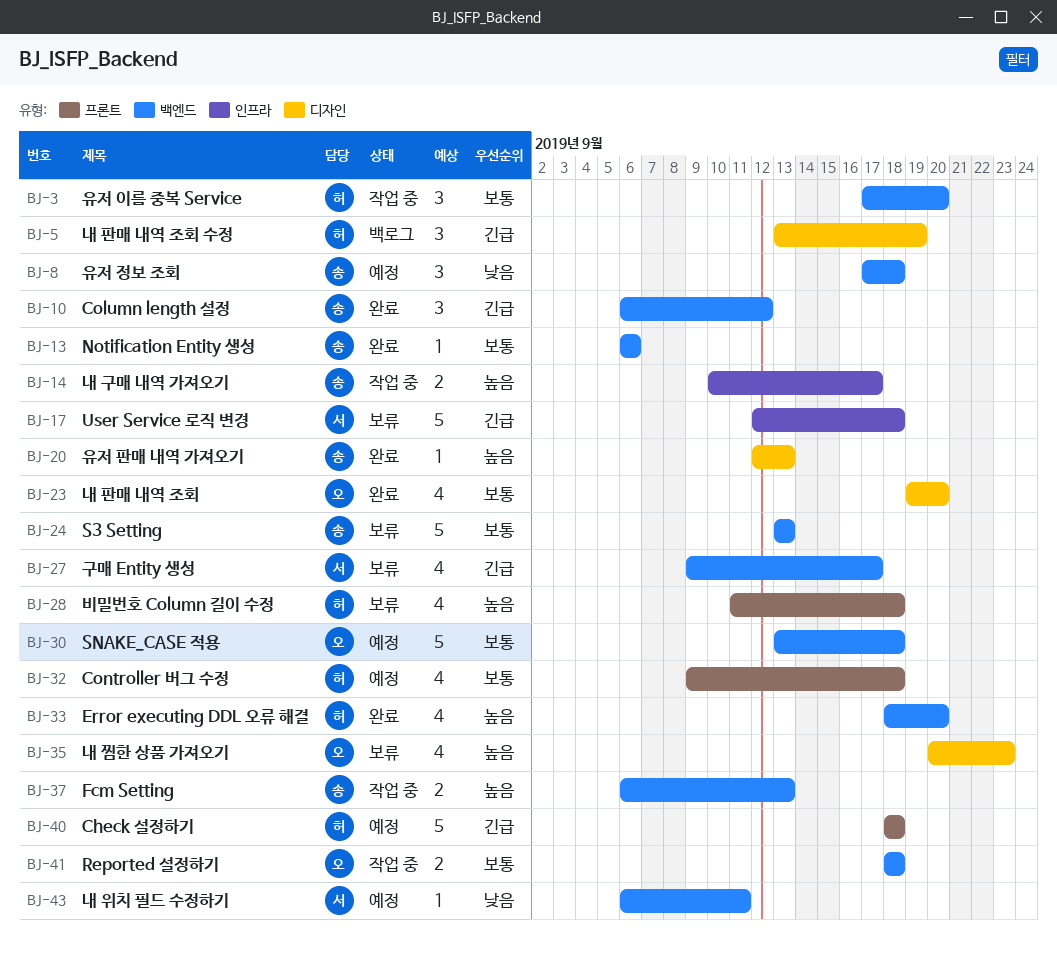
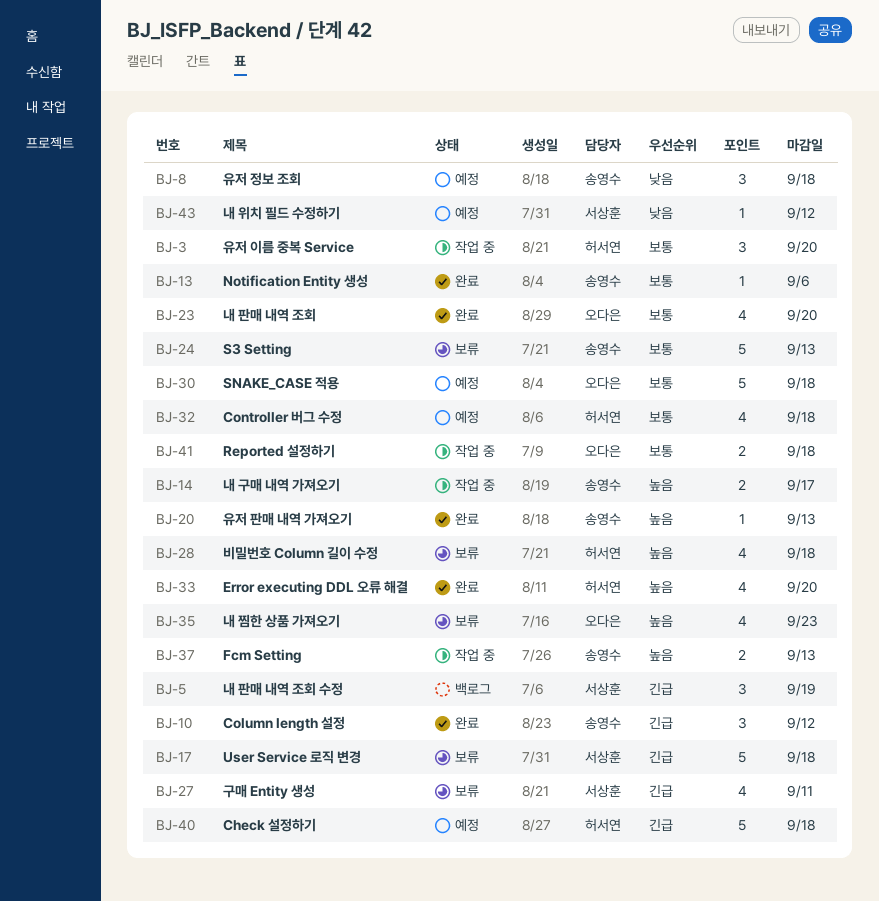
BJ-5, owner: 허서연 -> 서상훈
BJ-27, due: Sep 17 -> Sep 11
BJ-43, due: Sep 11 -> Sep 12

